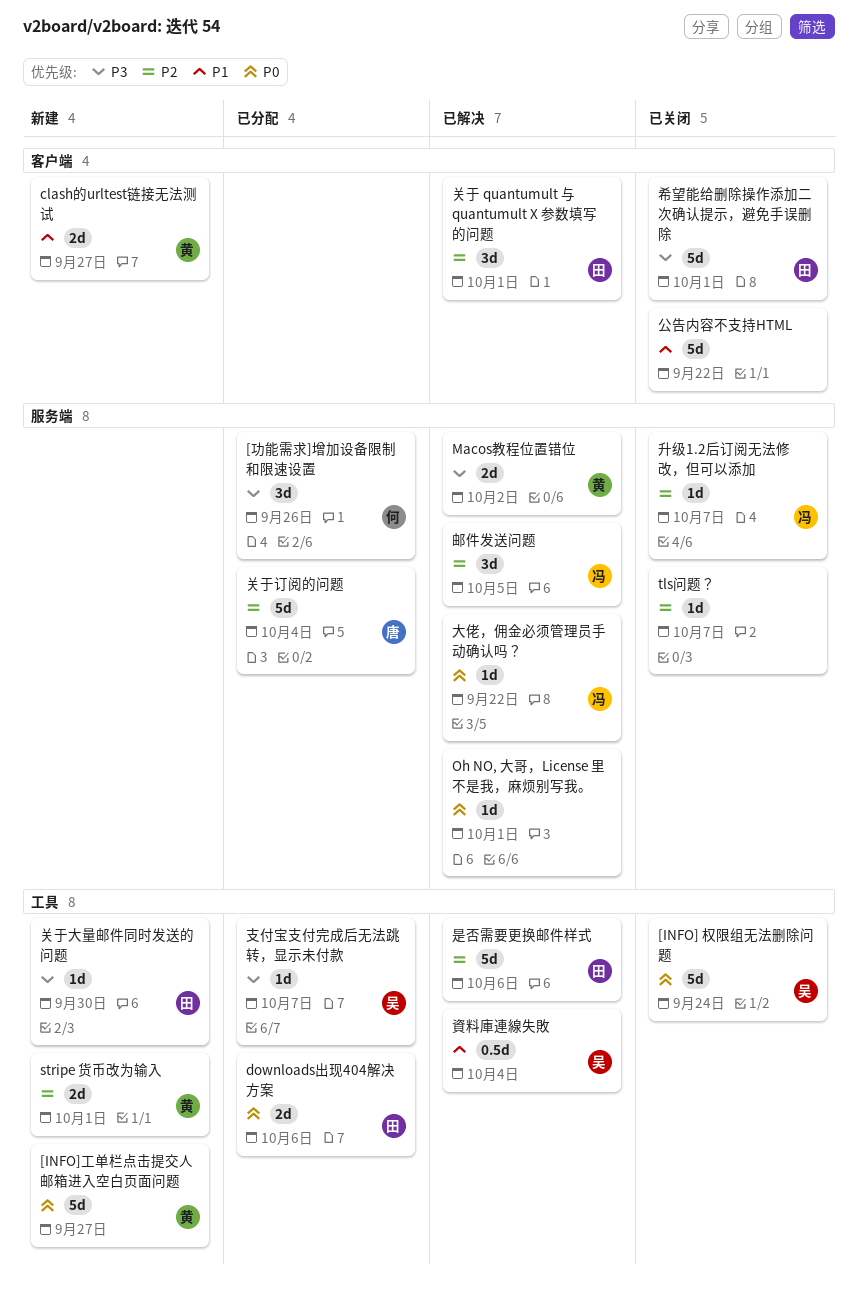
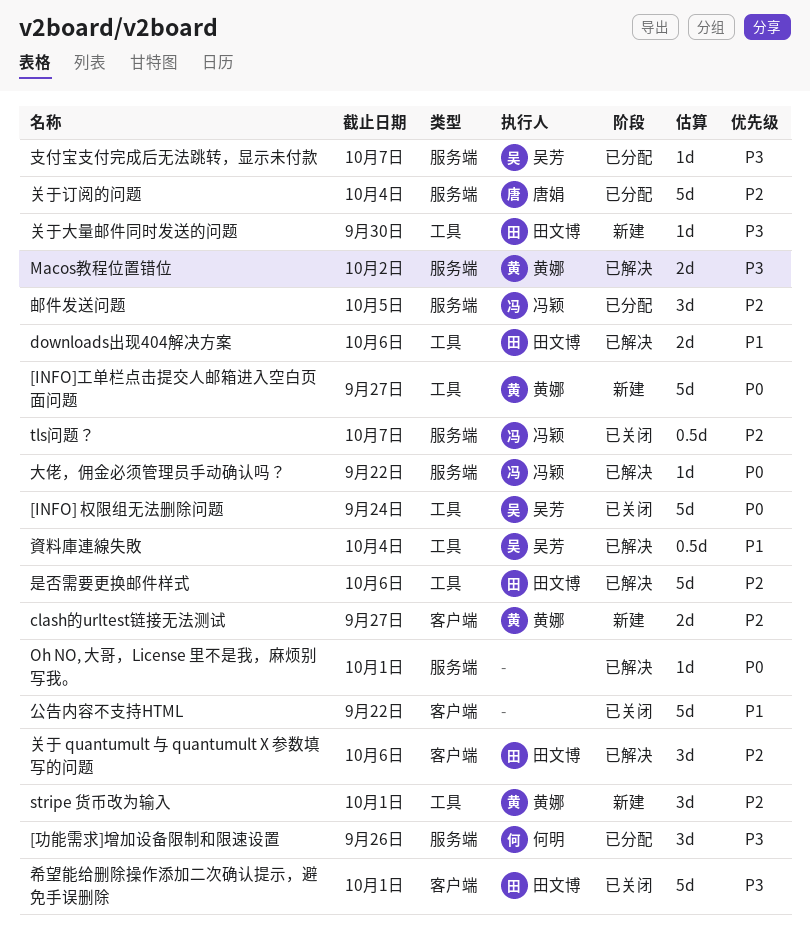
clash的urltest链接无法测试, priority: P1 -> P2
downloads出现404解决方案, status: 已分配 -> 已解决
downloads出现404解决方案, priority: P0 -> P1
stripe 货币改为输入, estimate: 2d -> 3d
tls问题？, owner: none -> 冯颖
tls问题？, estimate: 1d -> 0.5d
关于 quantumult 与 quantumult X 参数填写的问题, due: Oct 1 -> Oct 6
升级1.2后订阅无法修改，但可以添加: present -> none
支付宝支付完成后无法跳转，显示未付款, label: 工具 -> 服务端
邮件发送问题, status: 已解决 -> 已分配

